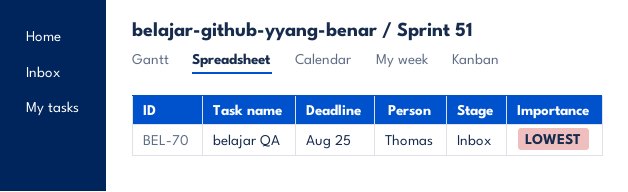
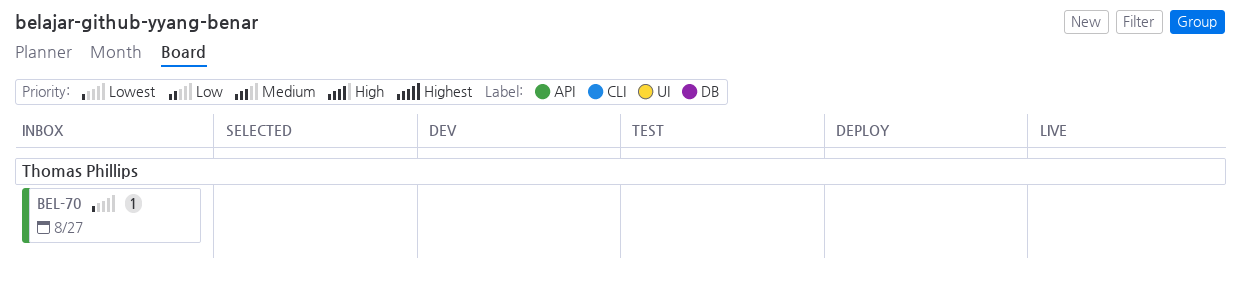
BEL-70, due: Aug 25 -> Aug 27

